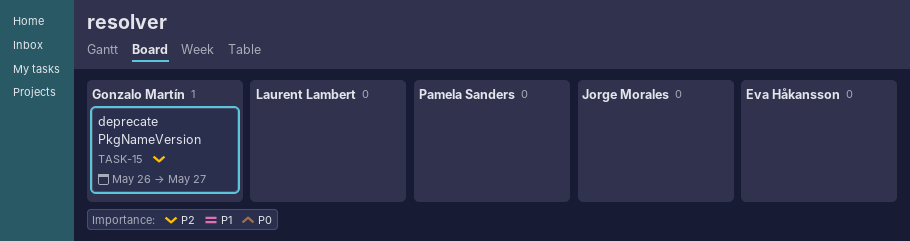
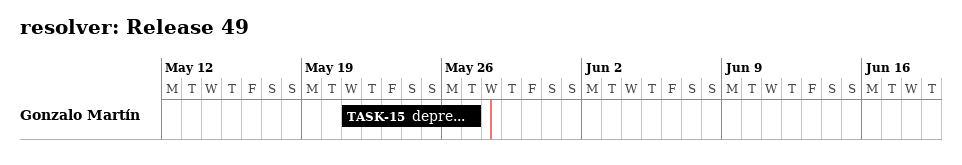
TASK-15, start: May 26 -> May 21

